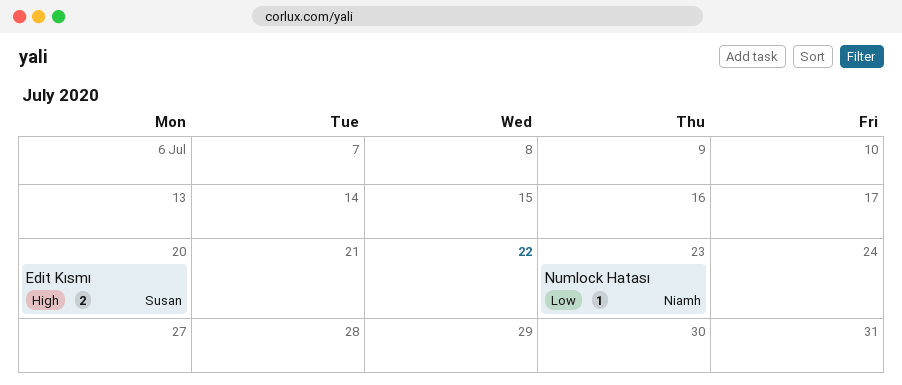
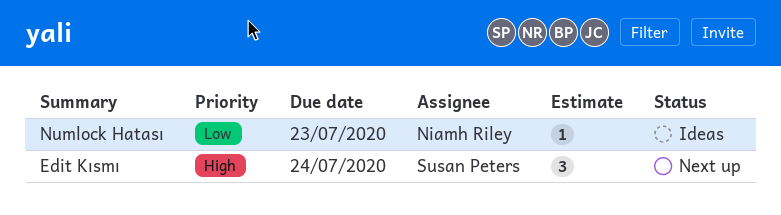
Edit Kısmı, estimate: 2 -> 3
Edit Kısmı, due: Jul 20 -> Jul 24

